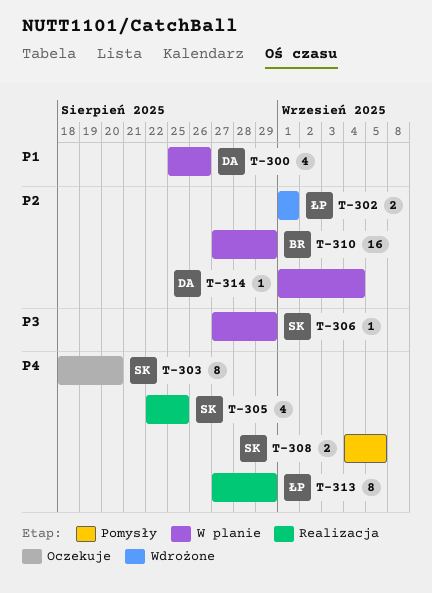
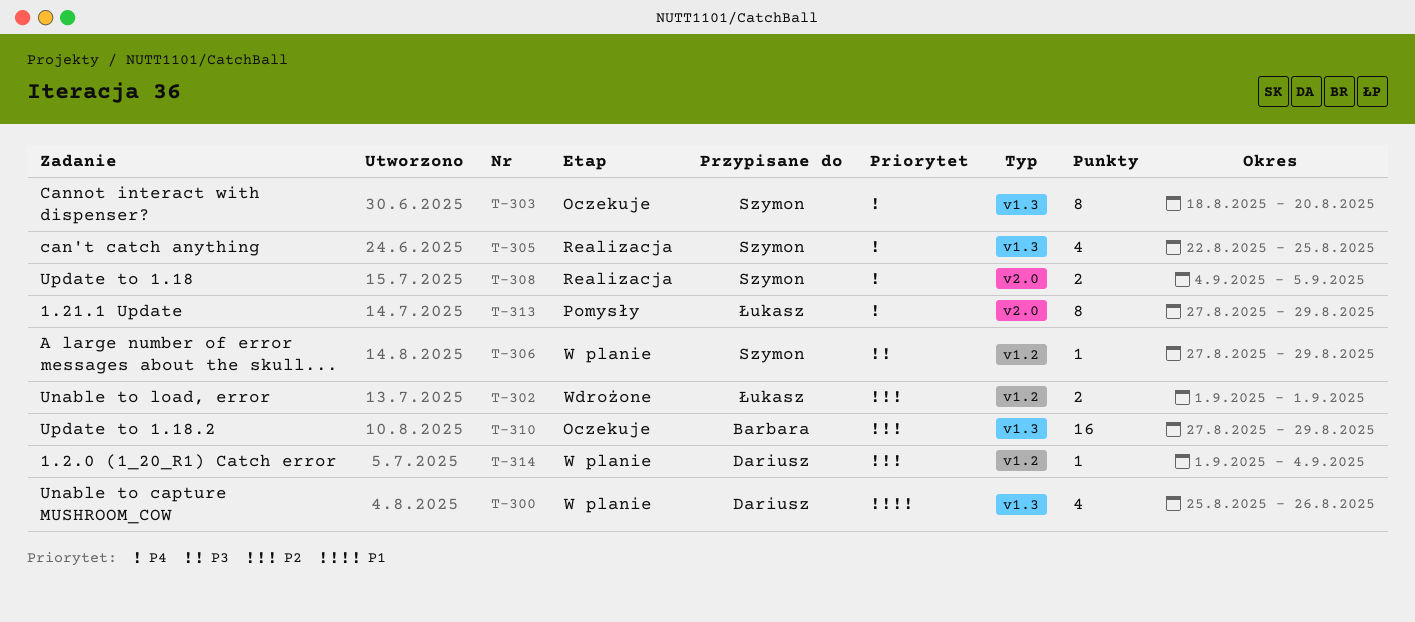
T-308, status: Pomysły -> Realizacja
T-310, status: W planie -> Oczekuje
T-313, status: Realizacja -> Pomysły

